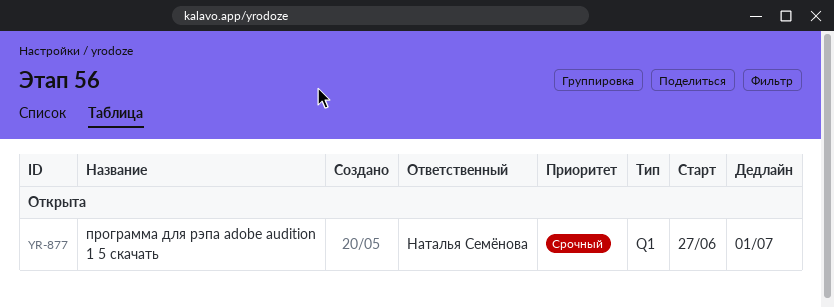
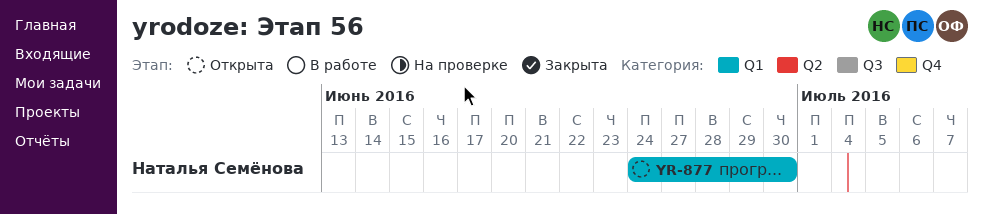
YR-877, start: Jun 27 -> Jun 24
YR-877, due: Jul 1 -> Jun 30

